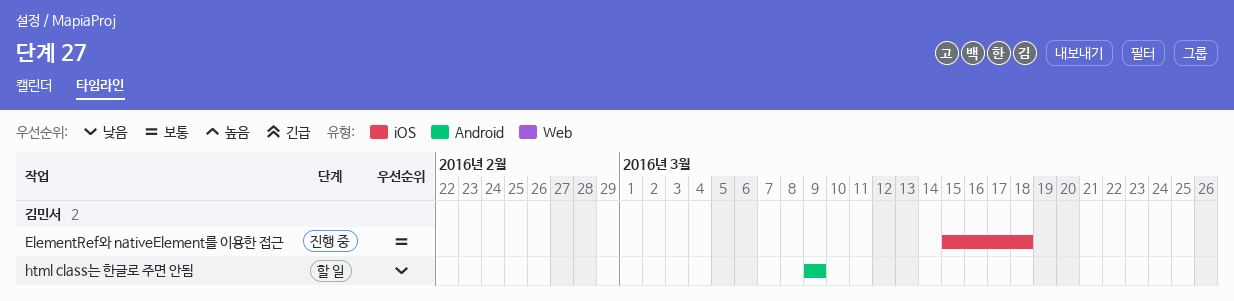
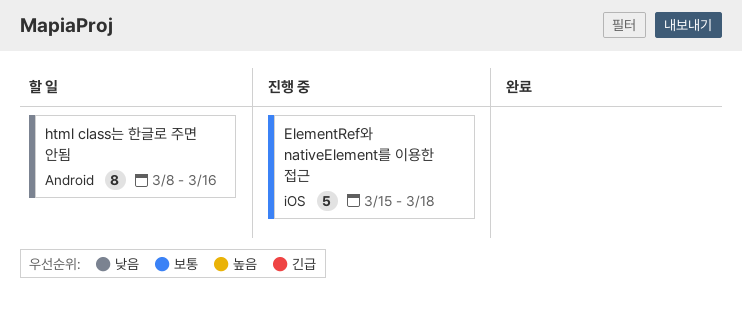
html class는 한글로 주면 안됨, start: Mar 9 -> Mar 8
html class는 한글로 주면 안됨, due: Mar 9 -> Mar 16

